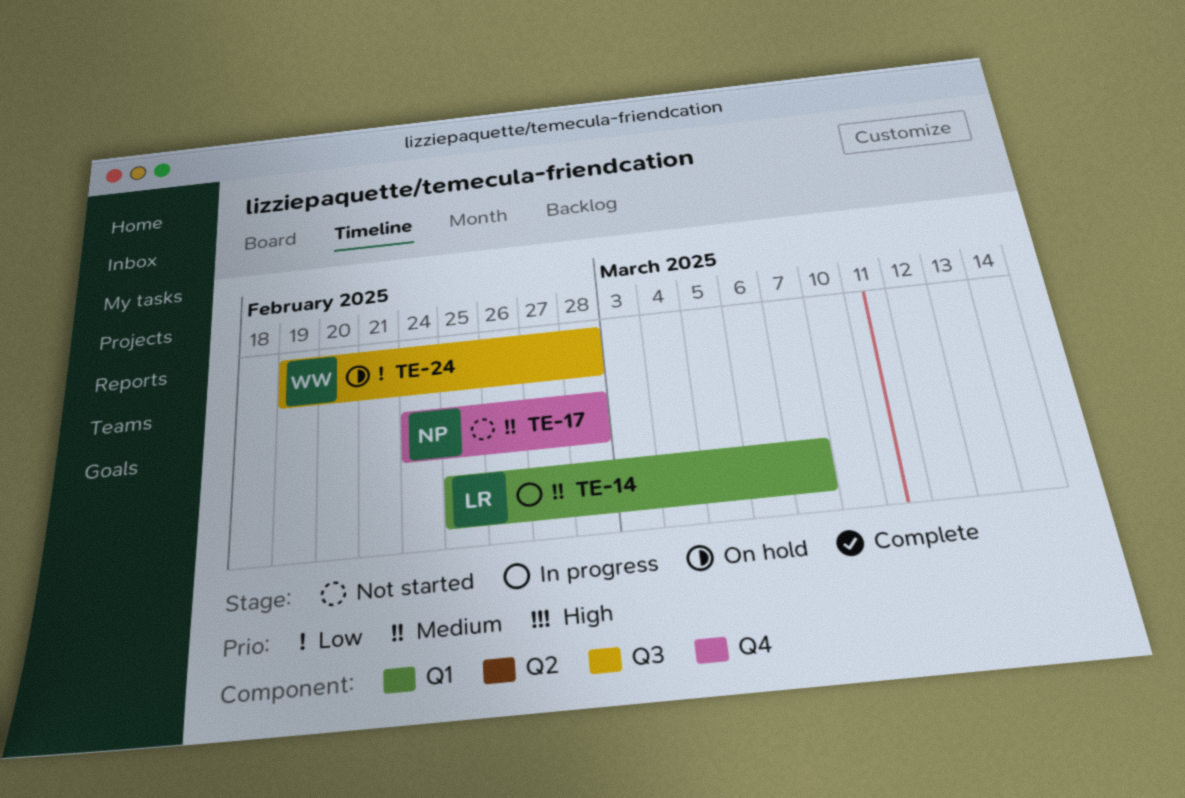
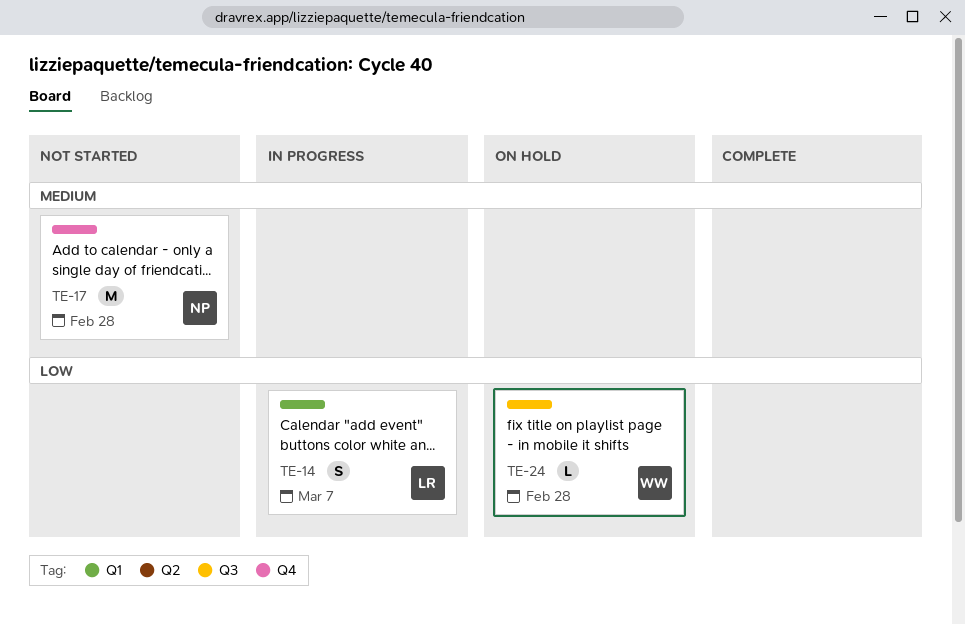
TE-14, priority: Medium -> Low

